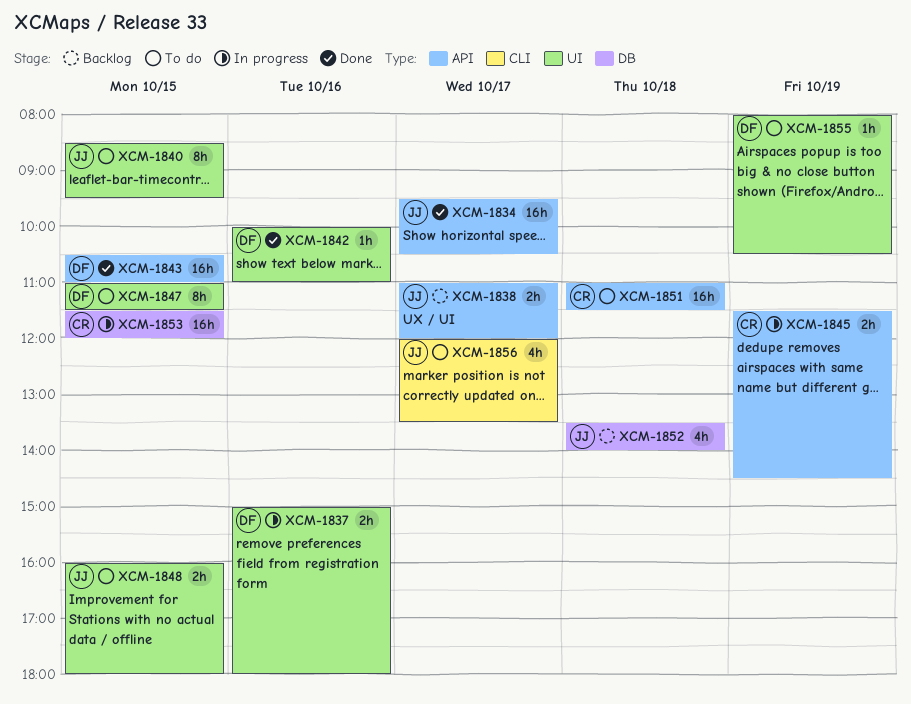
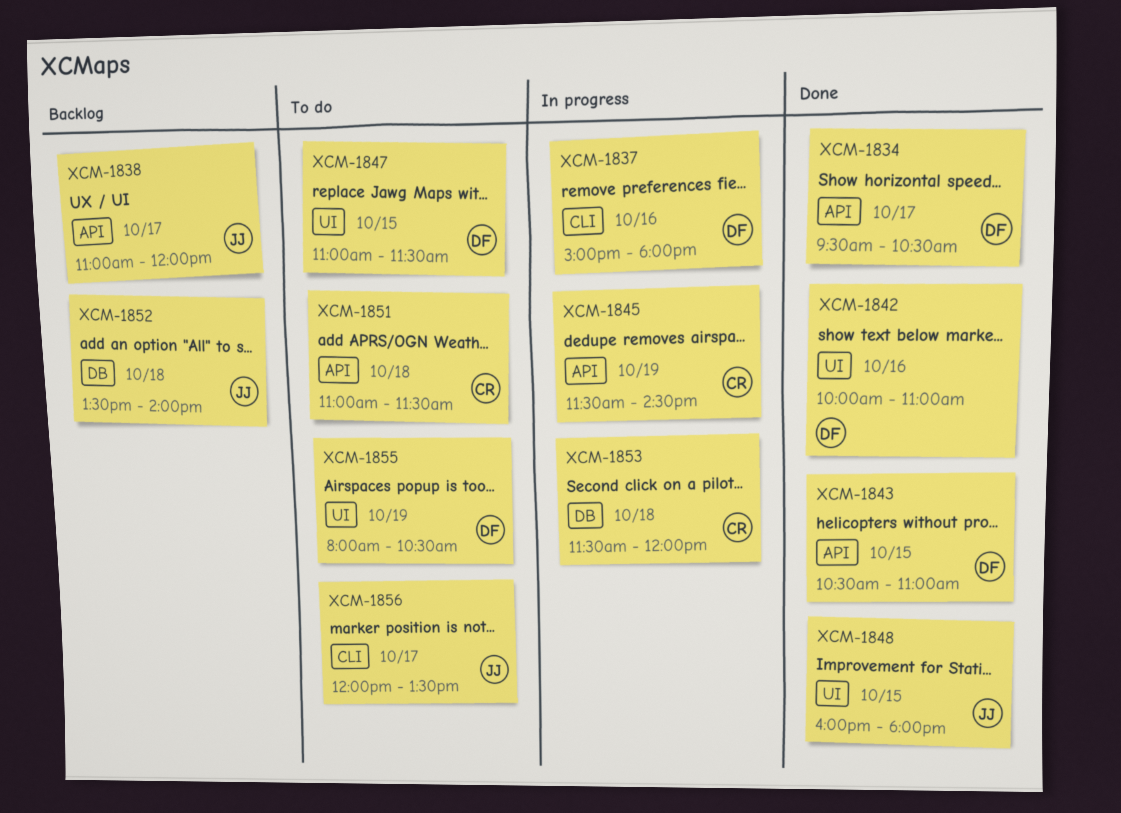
XCM-1834, owner: JJ -> DF
XCM-1837, label: UI -> CLI
XCM-1840: present -> none
XCM-1848, status: To do -> Done
XCM-1853, day: Oct 15 -> Oct 18

